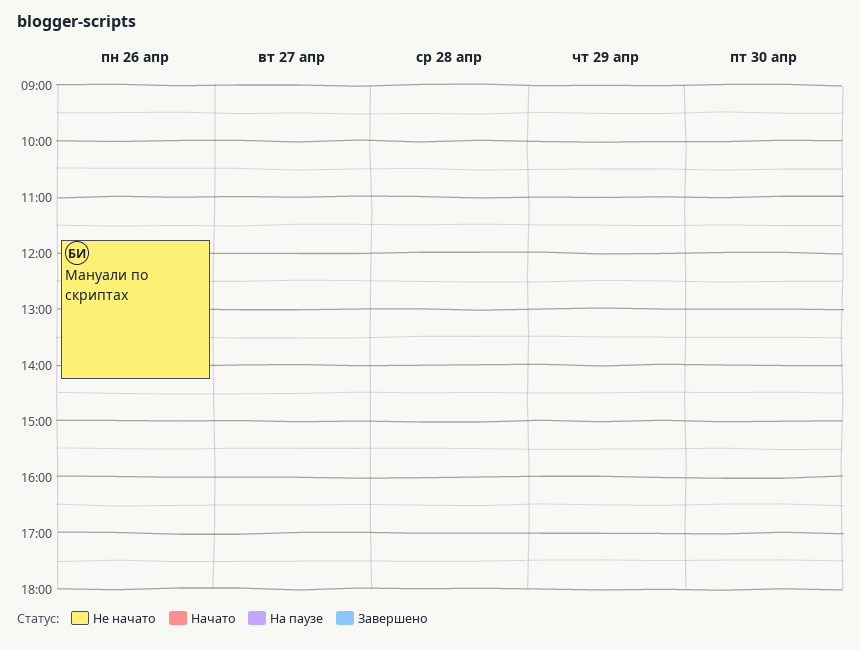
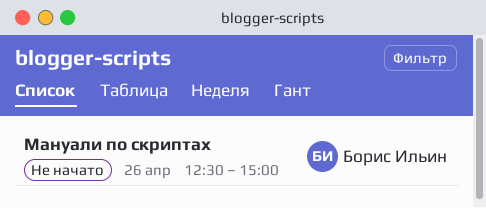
Мануали по скриптах, begins: 11:45 -> 12:30
Мануали по скриптах, ends: 14:15 -> 15:00

